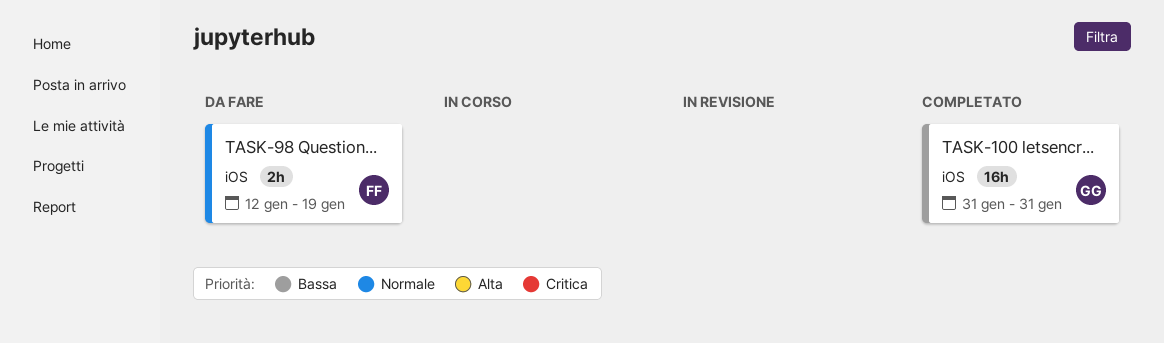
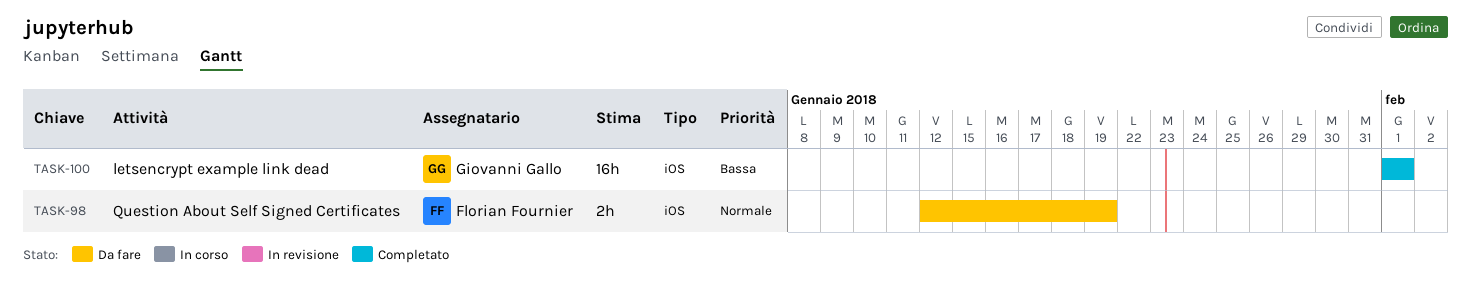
TASK-100, start: Jan 31 -> Feb 1
TASK-100, due: Jan 31 -> Feb 1

